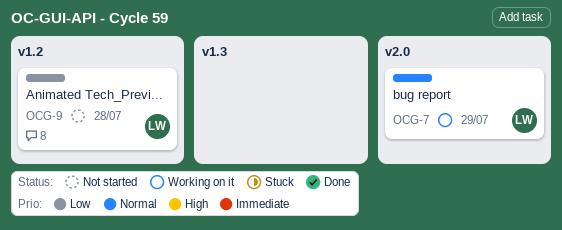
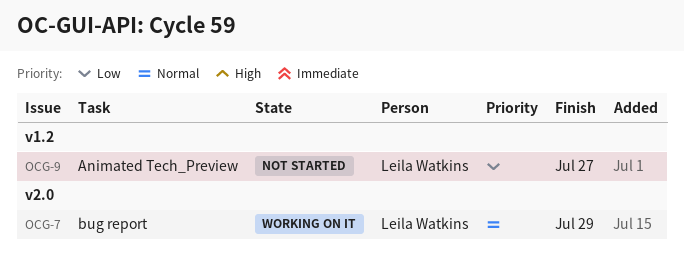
OCG-9, due: Jul 28 -> Jul 27

